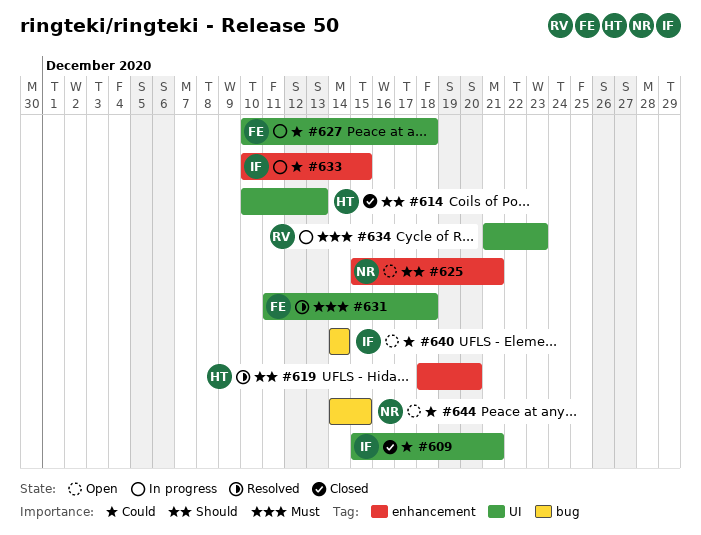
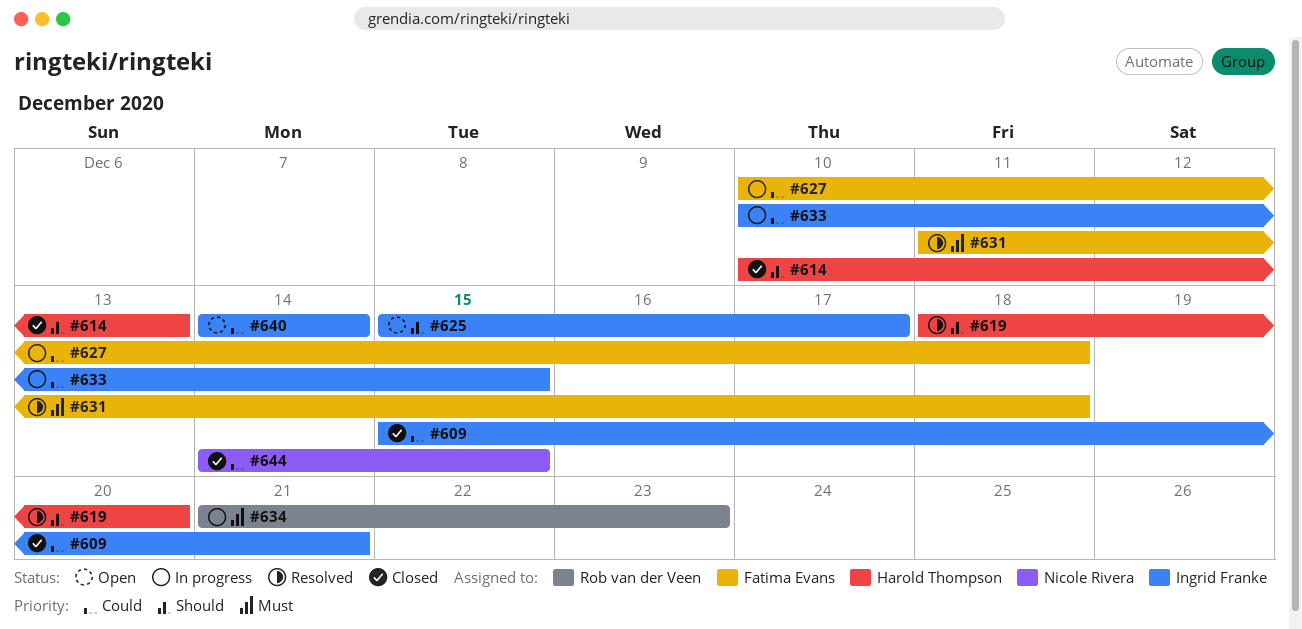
#625, owner: Nicole Rivera -> Ingrid Franke
#625, due: Dec 21 -> Dec 17
#644, status: Open -> Closed

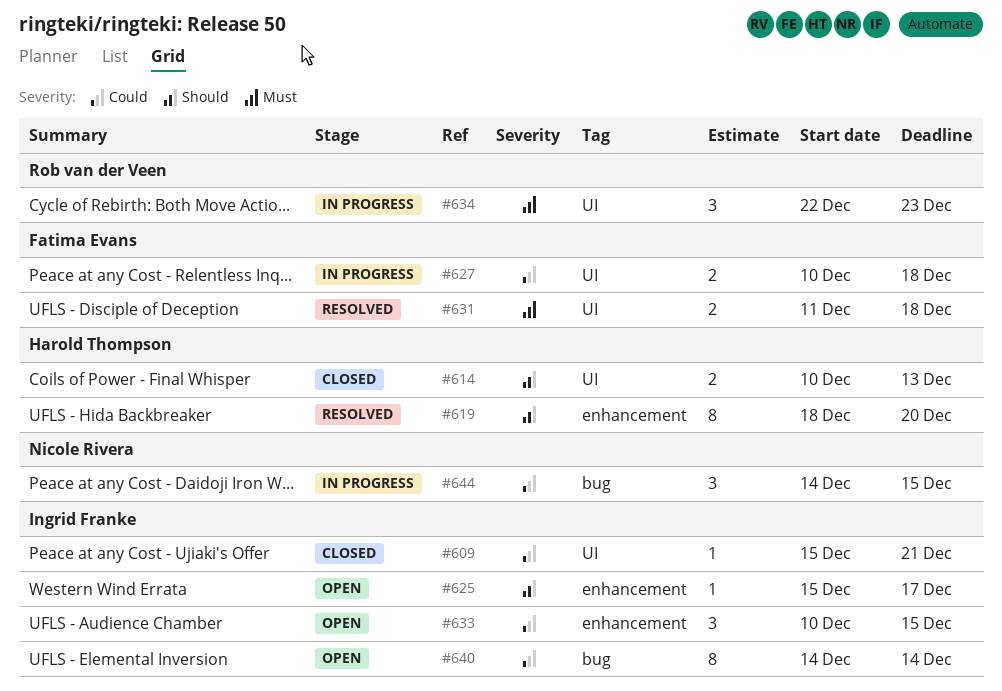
#633, status: In progress -> Open
#634, start: Dec 21 -> Dec 22
#644, status: Closed -> In progress

